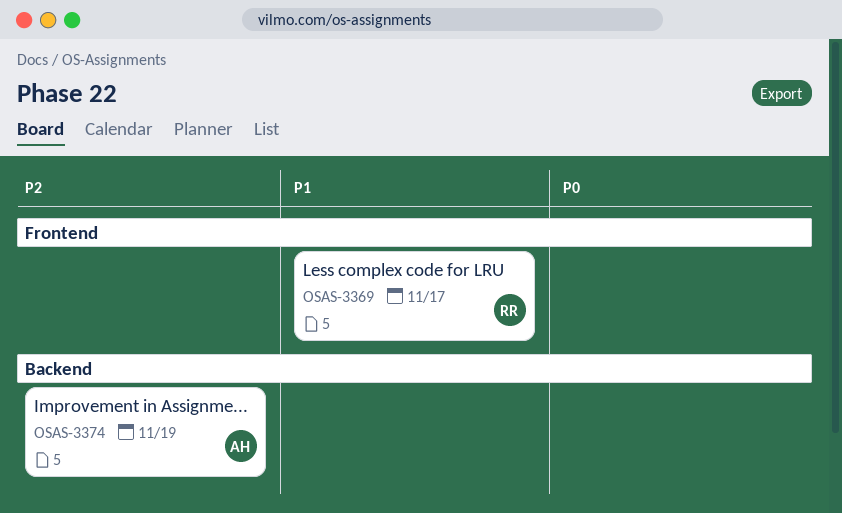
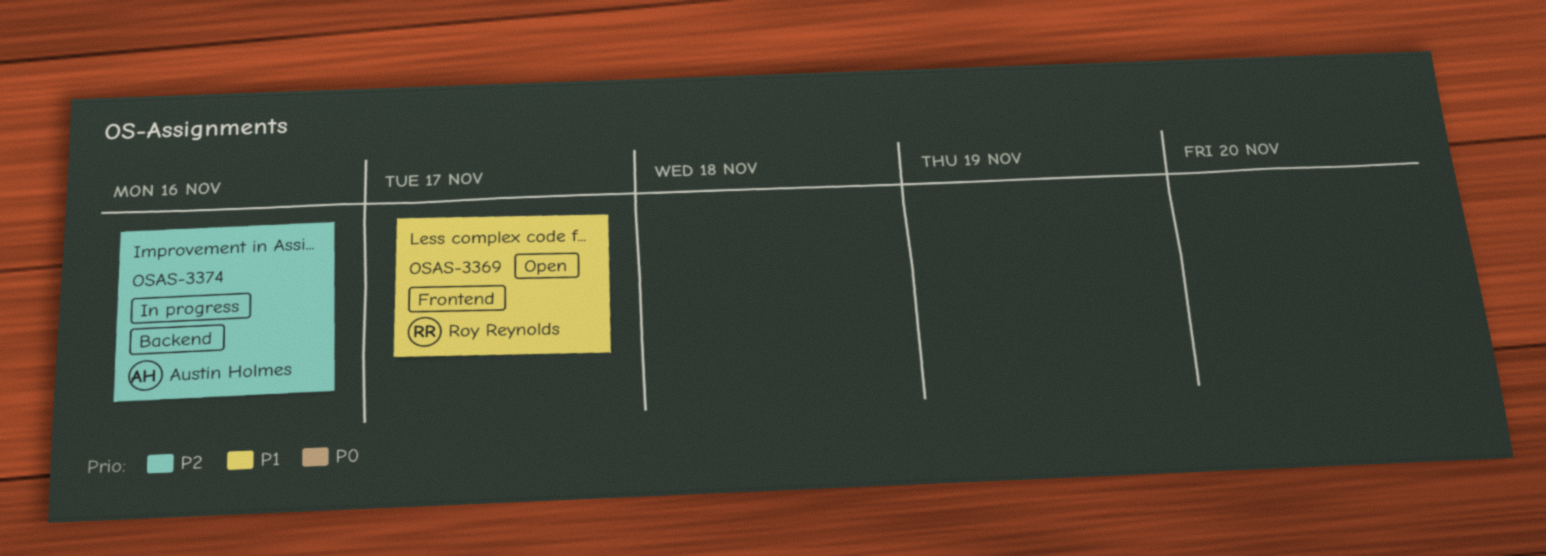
OSAS-3374, due: Nov 19 -> Nov 16

